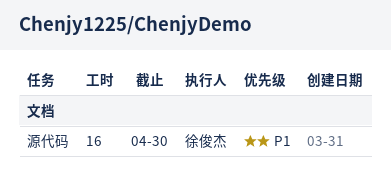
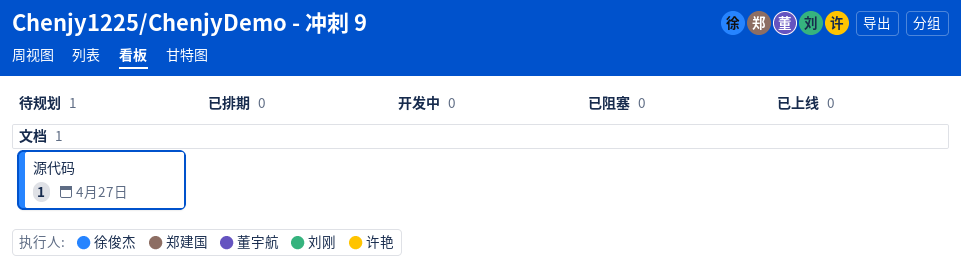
源代码, estimate: 16 -> 1
源代码, due: Apr 30 -> Apr 27

